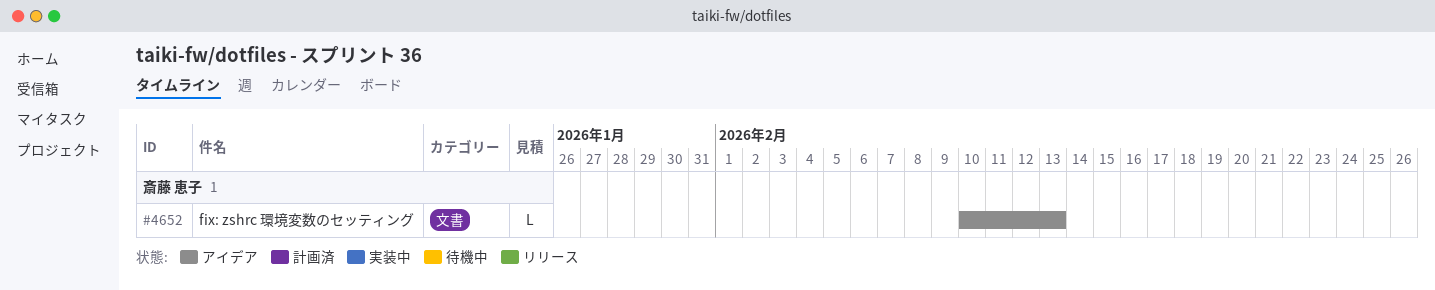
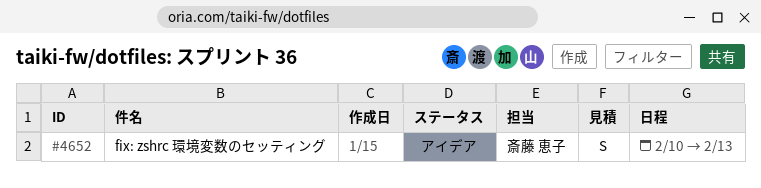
#4652, estimate: L -> S

